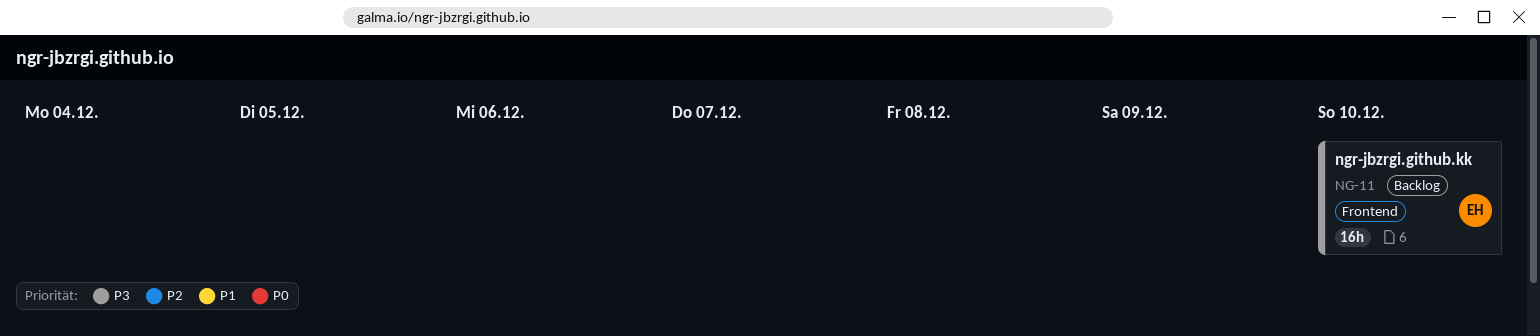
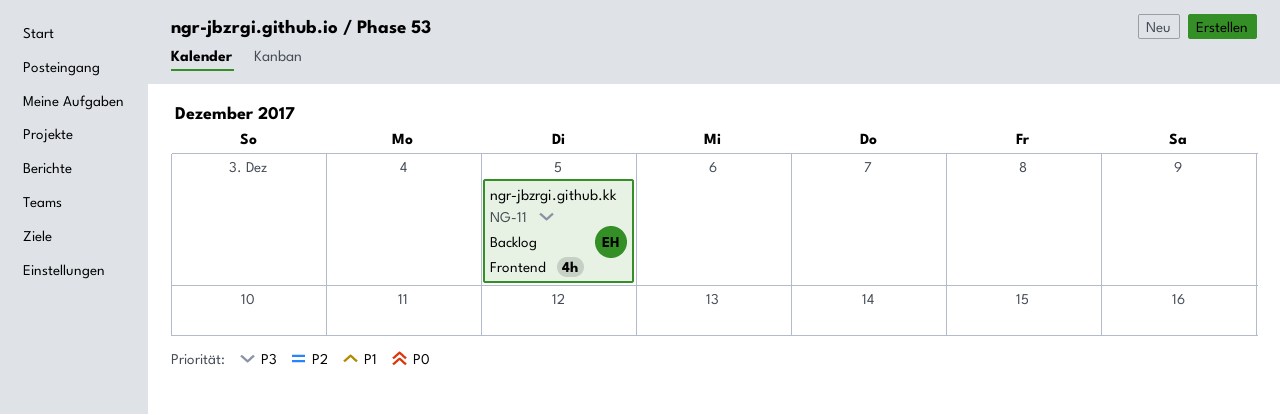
NG-11, estimate: 16h -> 4h
NG-11, due: Dec 10 -> Dec 5

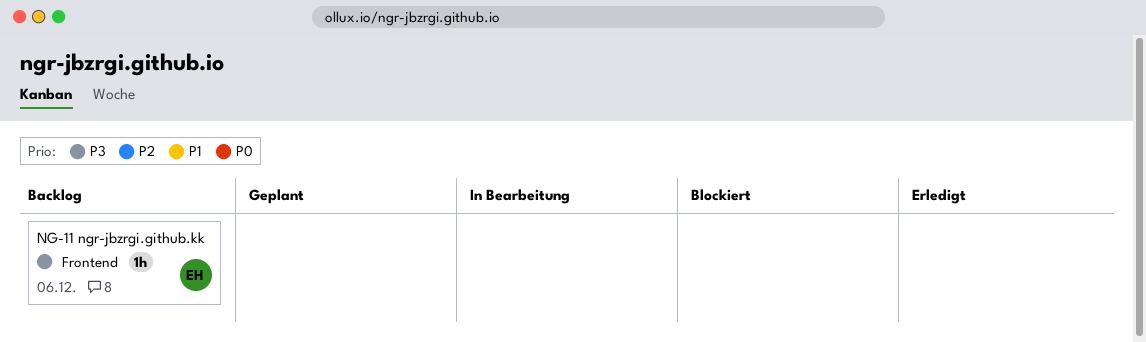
NG-11, estimate: 4h -> 1h
NG-11, due: Dec 5 -> Dec 6

